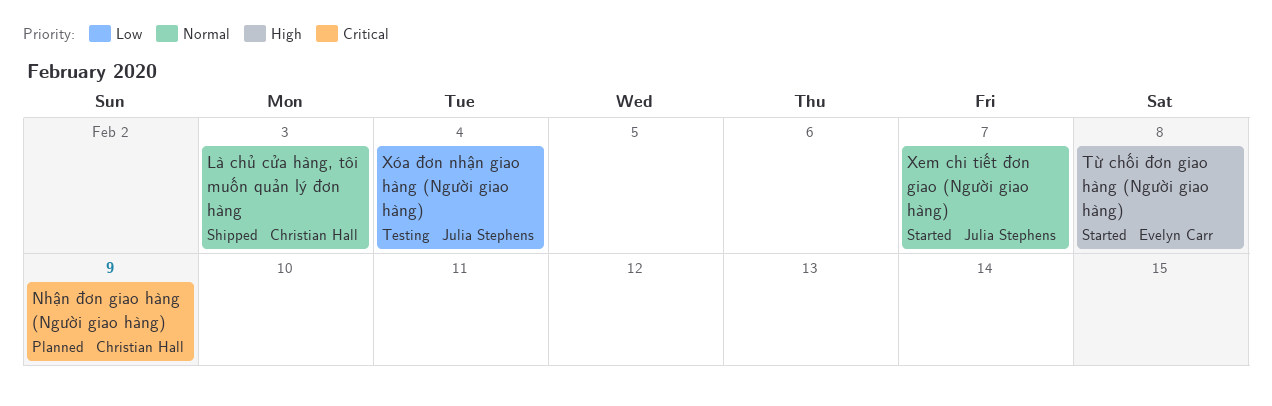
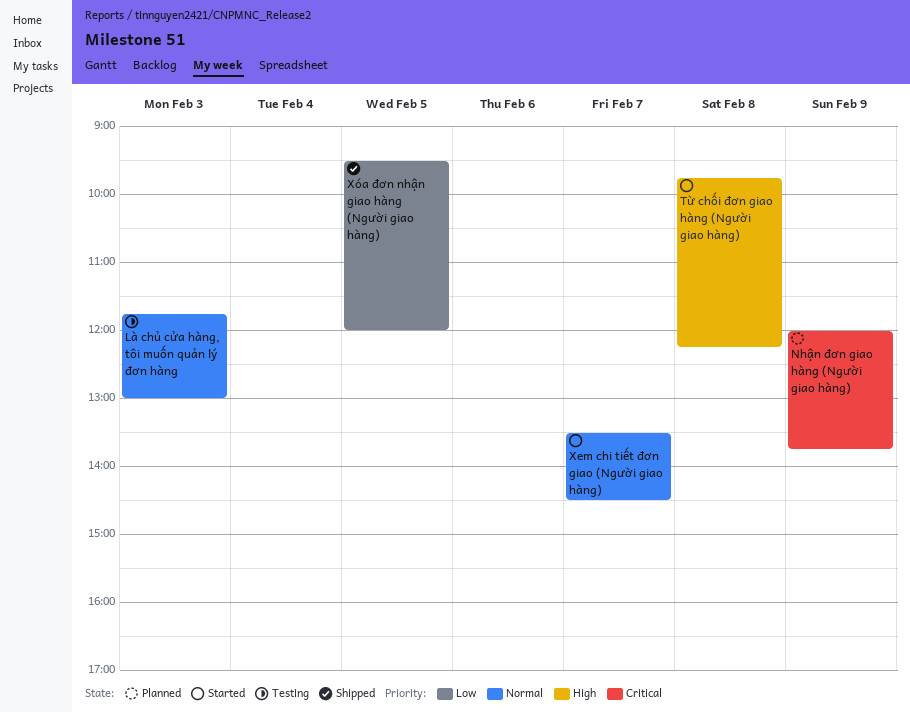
Là chủ cửa hàng, tôi muốn quản lý đơn hàng, status: Shipped -> Testing
Xóa đơn nhận giao hàng (Người giao hàng), status: Testing -> Shipped
Xóa đơn nhận giao hàng (Người giao hàng), day: Feb 4 -> Feb 5

